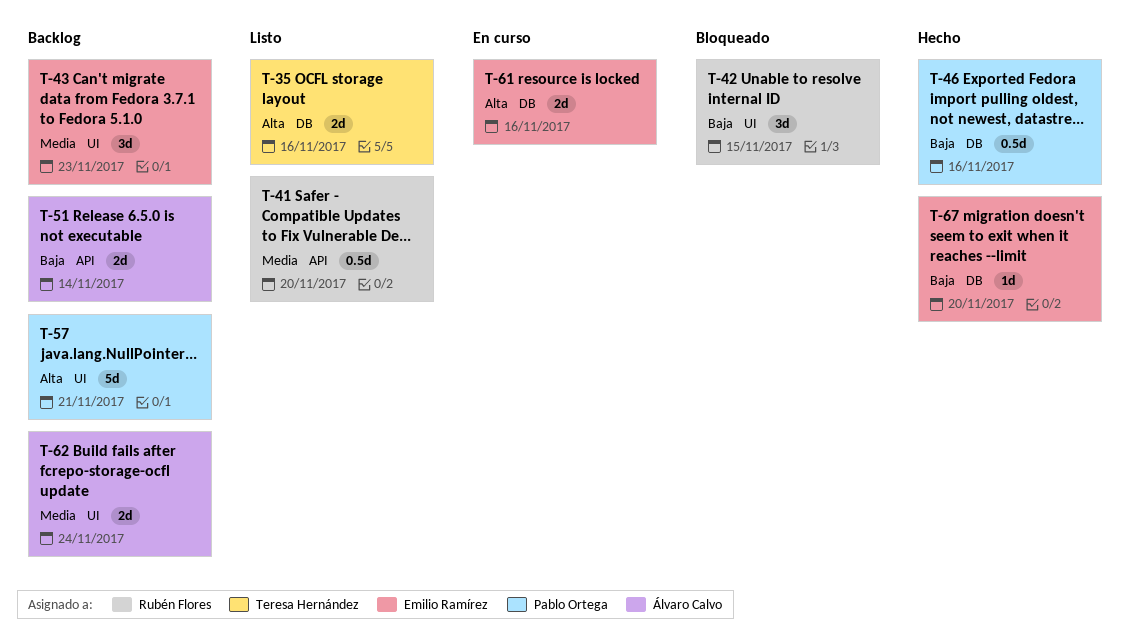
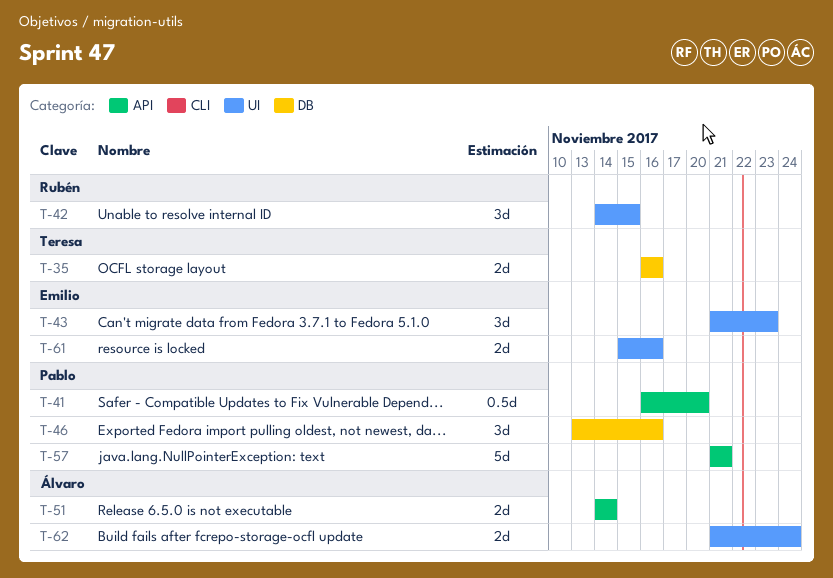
T-41, owner: Rubén Flores -> Pablo Ortega
T-46, estimate: 0.5d -> 3d
T-57, label: UI -> API
T-61, label: DB -> UI
T-67: present -> none

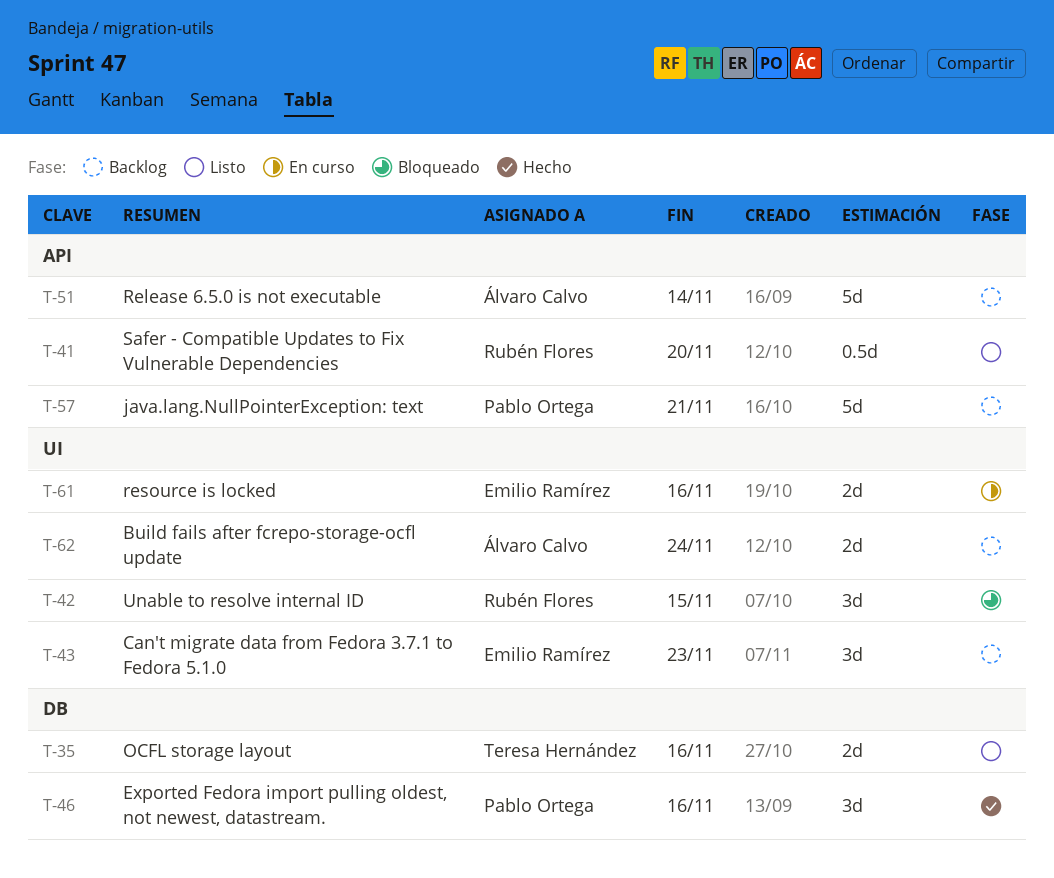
T-41, owner: Pablo Ortega -> Rubén Flores
T-51, estimate: 2d -> 5d

